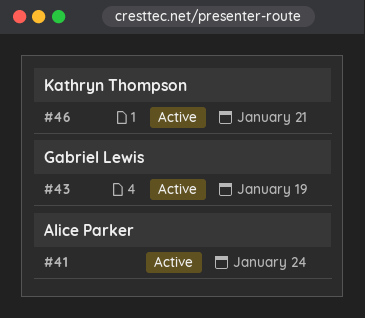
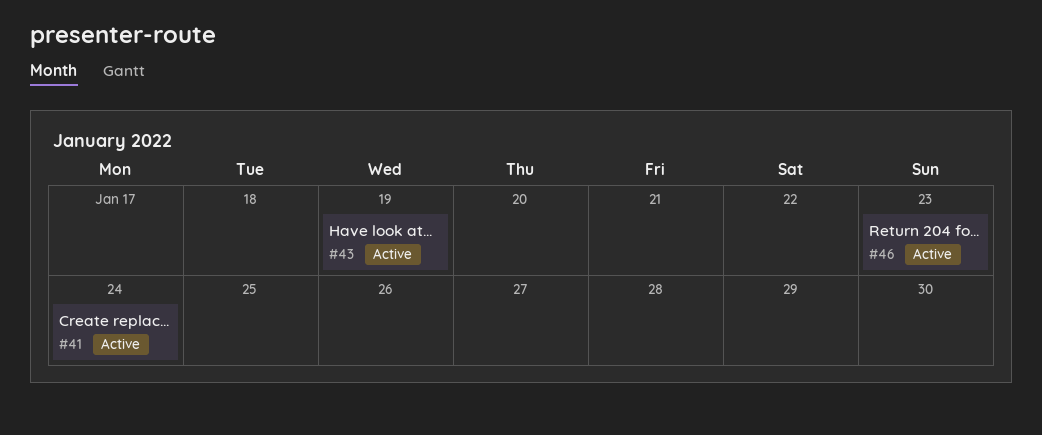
#46, due: Jan 21 -> Jan 23

